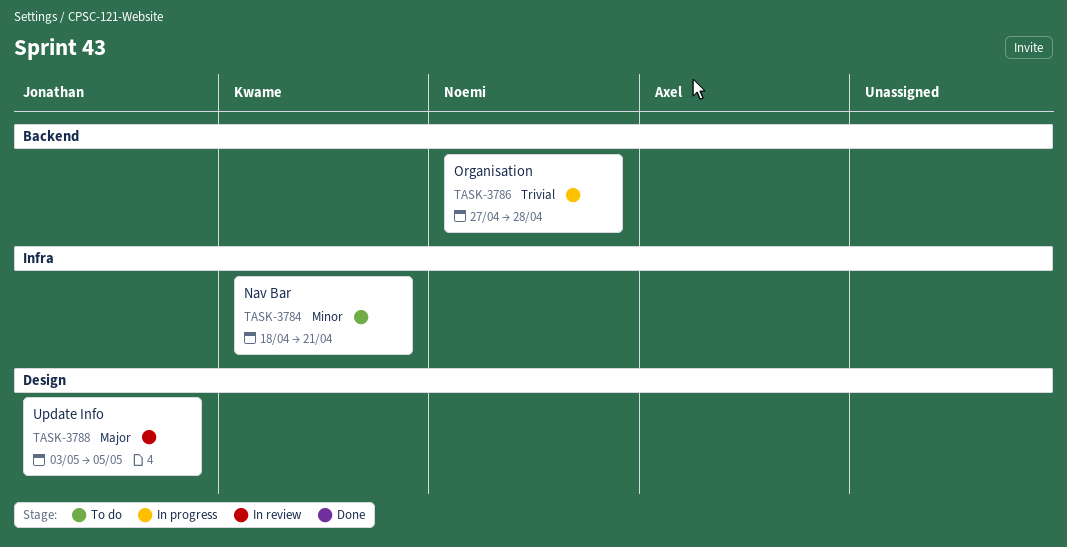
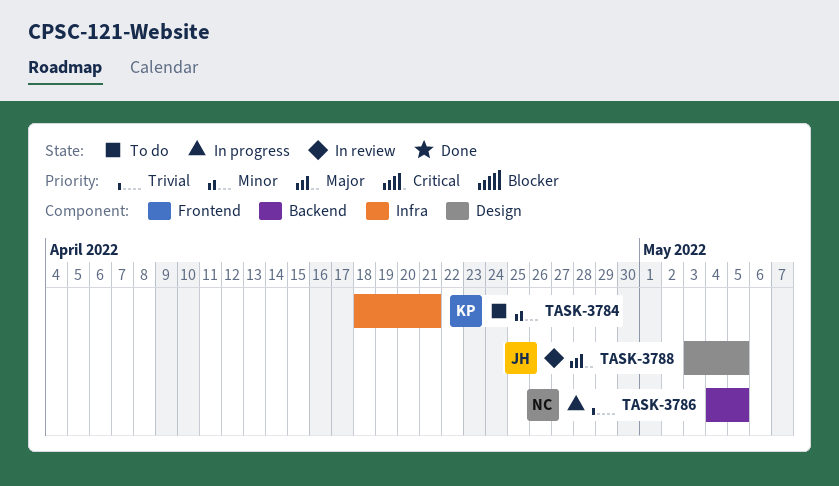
TASK-3786, start: Apr 27 -> May 4
TASK-3786, due: Apr 28 -> May 5

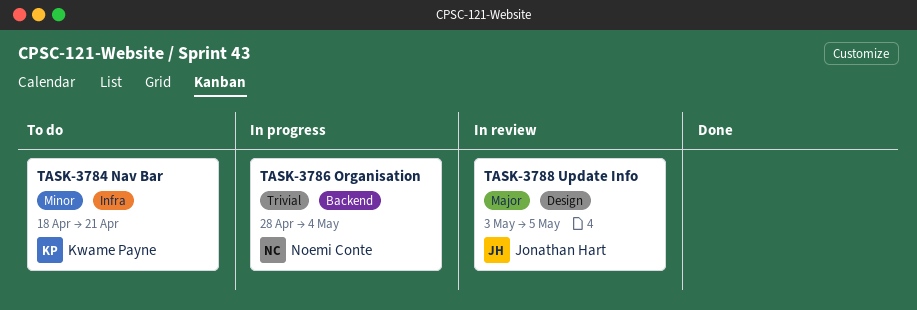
TASK-3786, start: May 4 -> Apr 28
TASK-3786, due: May 5 -> May 4

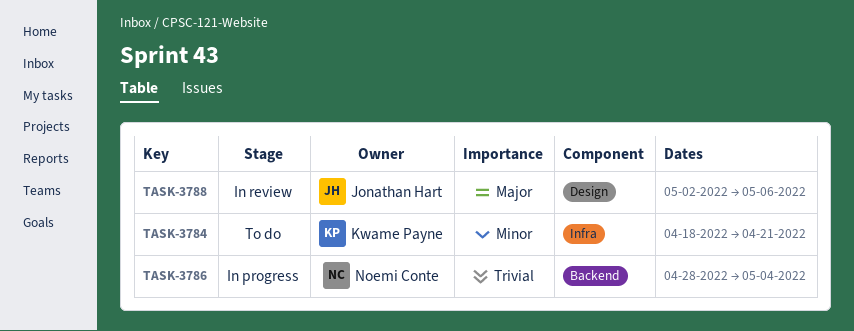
TASK-3788, start: May 3 -> May 2
TASK-3788, due: May 5 -> May 6

